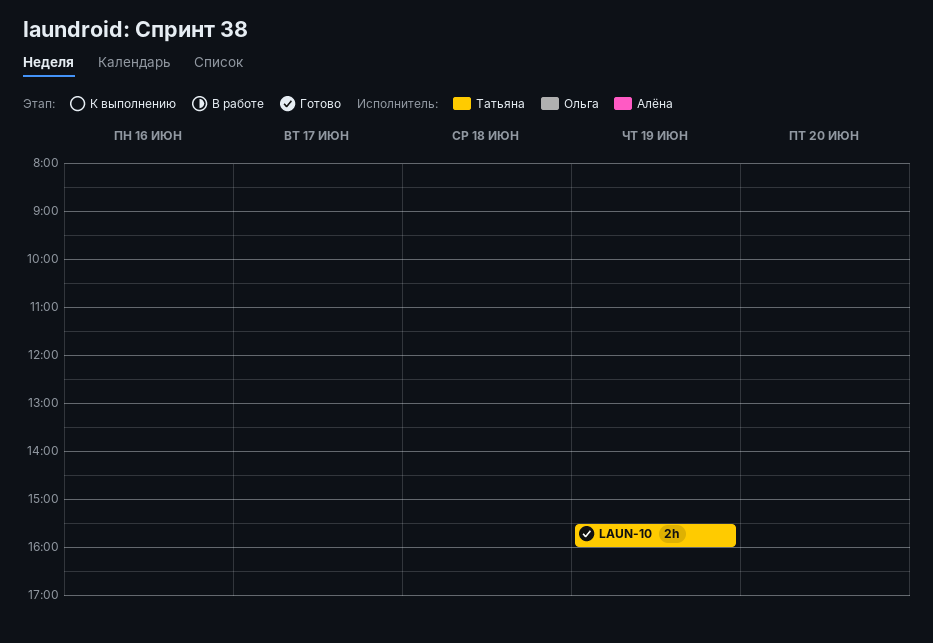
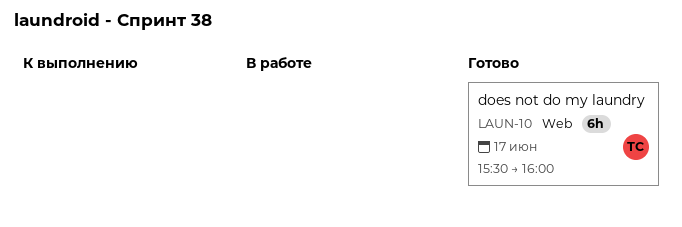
LAUN-10, estimate: 2h -> 6h
LAUN-10, day: Jun 19 -> Jun 17

